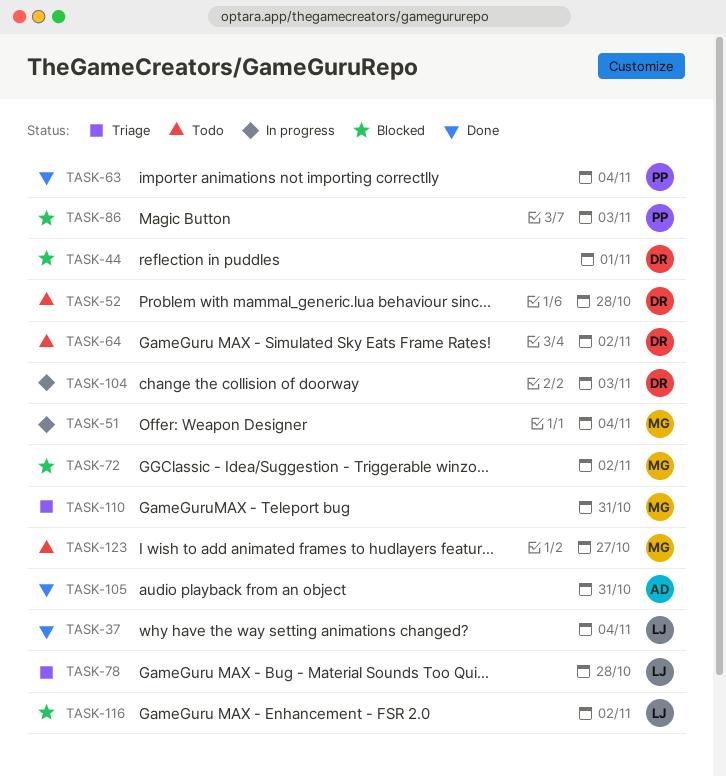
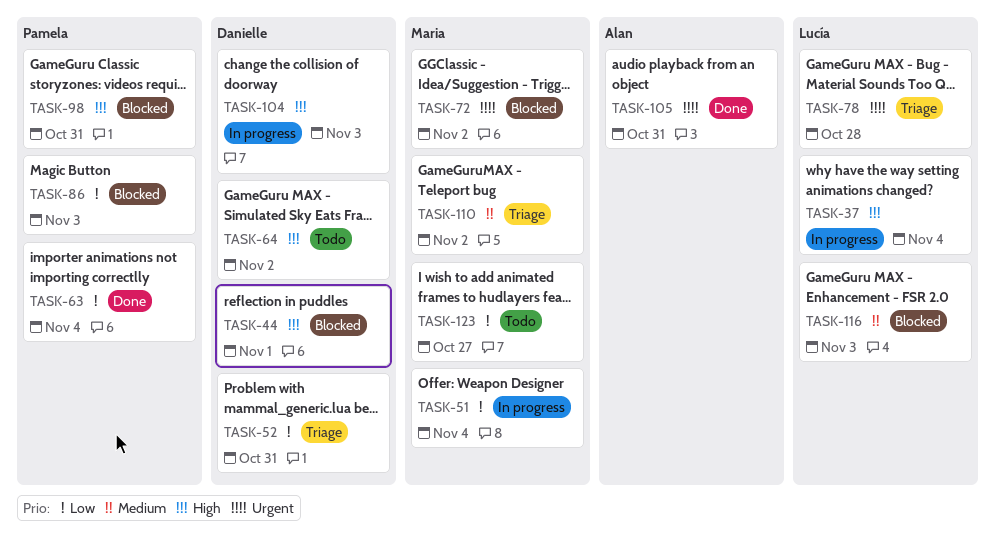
TASK-37, status: Done -> In progress
TASK-52, status: Todo -> Triage
TASK-52, due: Oct 28 -> Oct 31
TASK-98: none -> present
TASK-110, due: Oct 31 -> Nov 2
TASK-116, due: Nov 2 -> Nov 3

